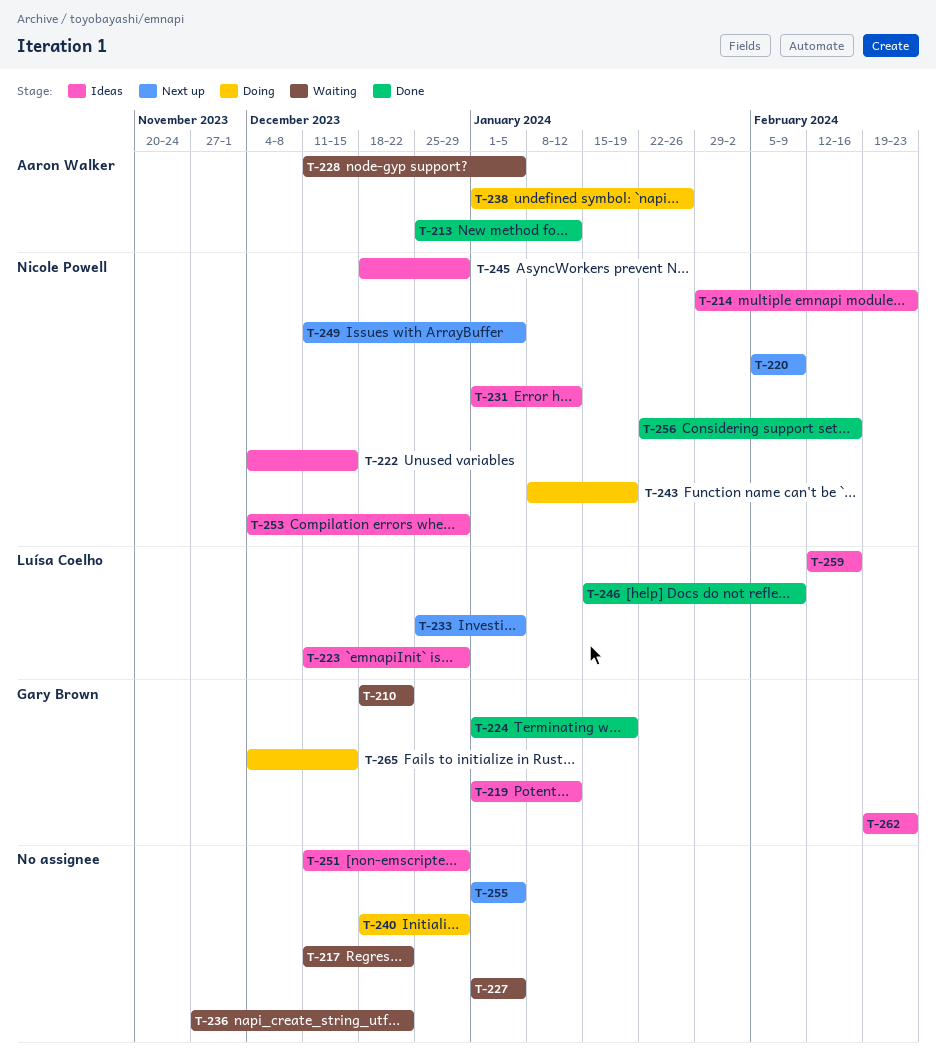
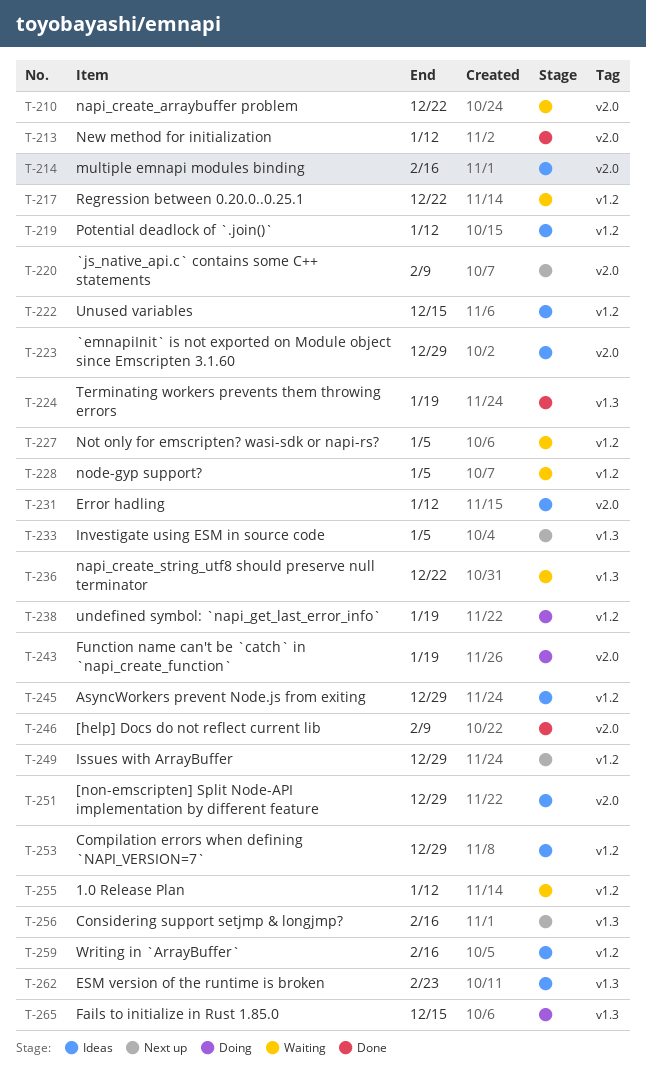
T-214, due: Feb 23 -> Feb 16
T-238, due: Jan 26 -> Jan 19
T-240: present -> none
T-249, due: Jan 5 -> Dec 29
T-255, status: Next up -> Waiting
T-255, due: Jan 5 -> Jan 12
T-256, status: Done -> Next up

